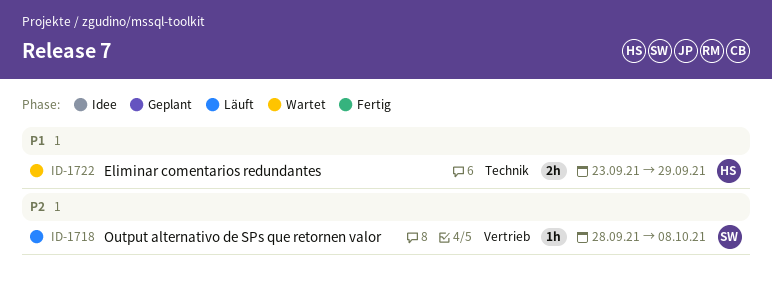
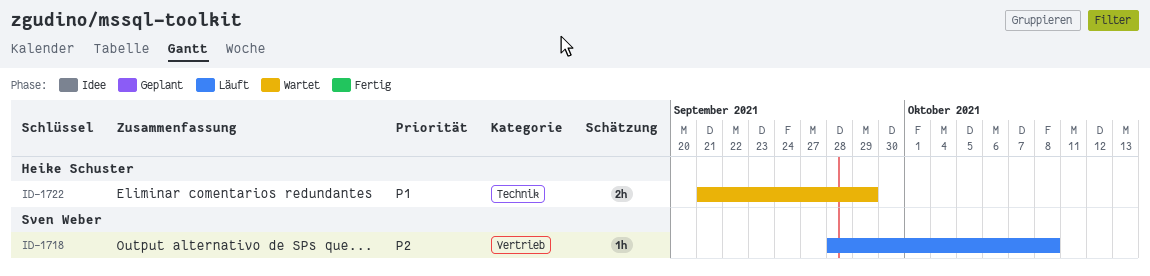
ID-1722, start: Sep 23 -> Sep 21

